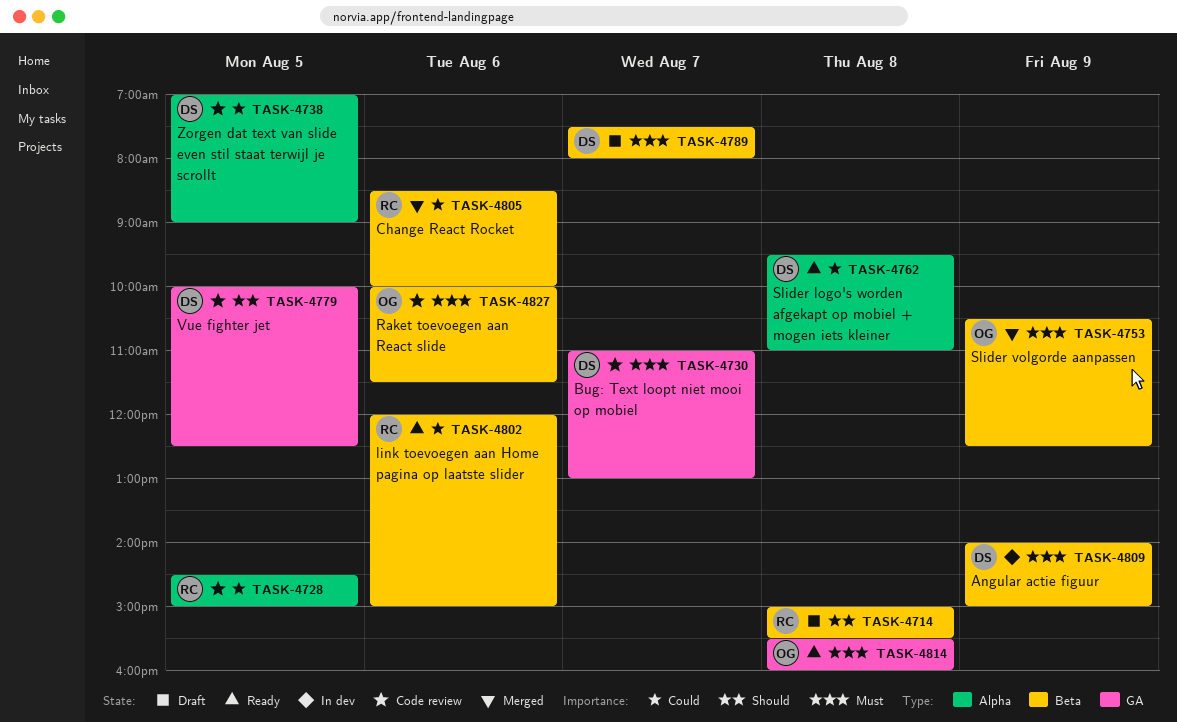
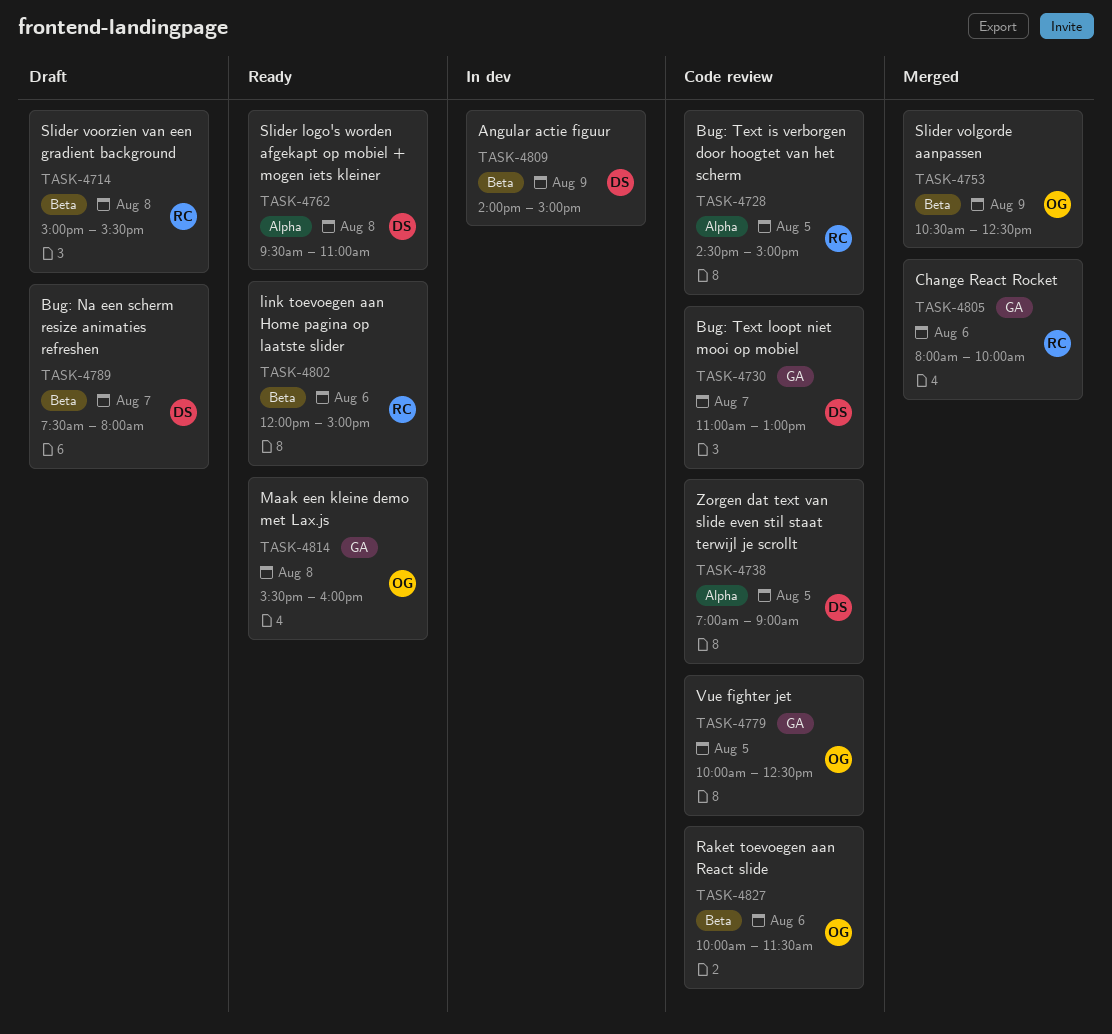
TASK-4779, owner: DS -> OG
TASK-4805, label: Beta -> GA
TASK-4805, begins: 08:30 -> 08:00

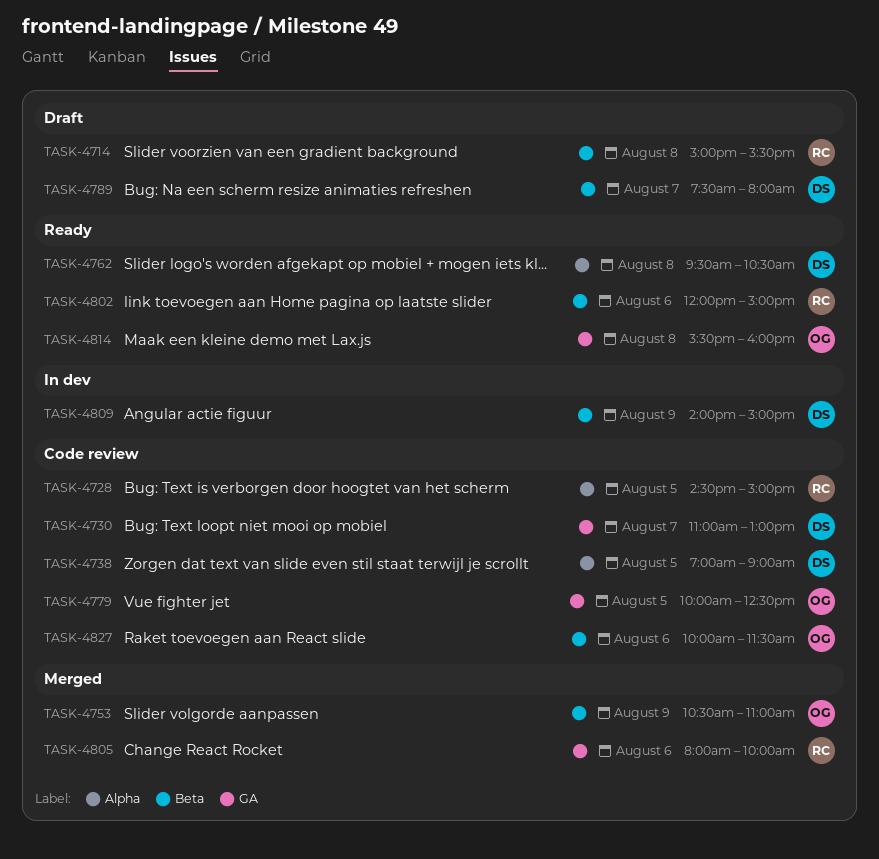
TASK-4753, ends: 12:30 -> 11:00
TASK-4762, ends: 11:00 -> 10:30

